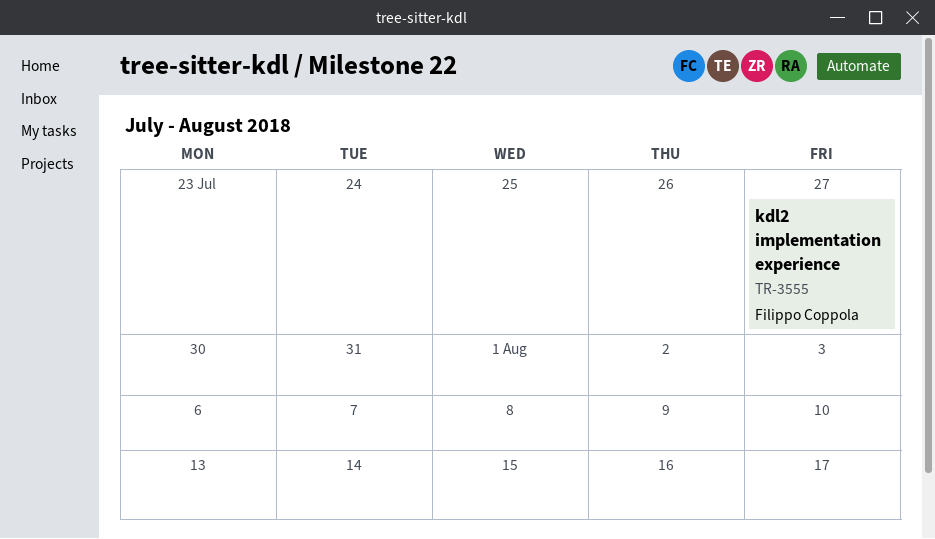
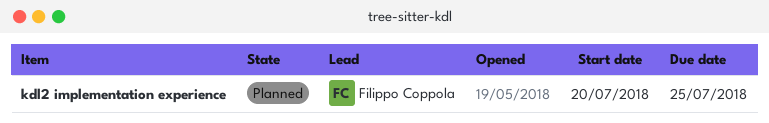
kdl2 implementation experience, due: Jul 27 -> Jul 25

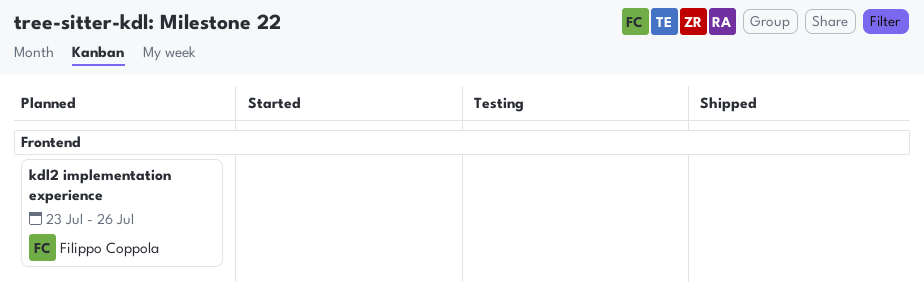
kdl2 implementation experience, start: Jul 20 -> Jul 23
kdl2 implementation experience, due: Jul 25 -> Jul 26

